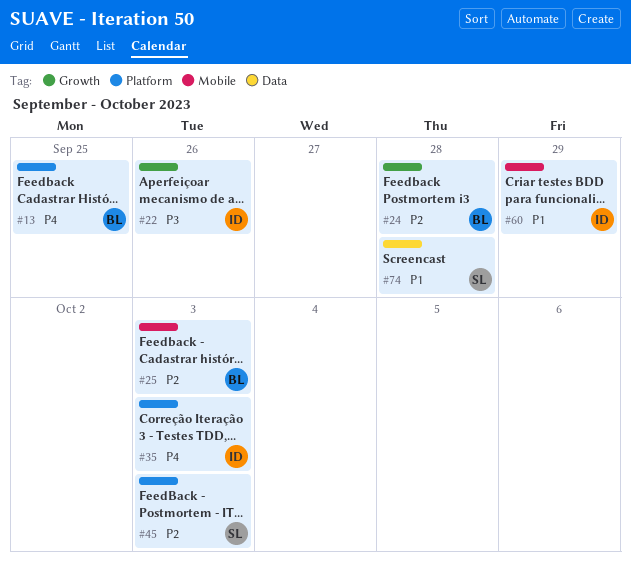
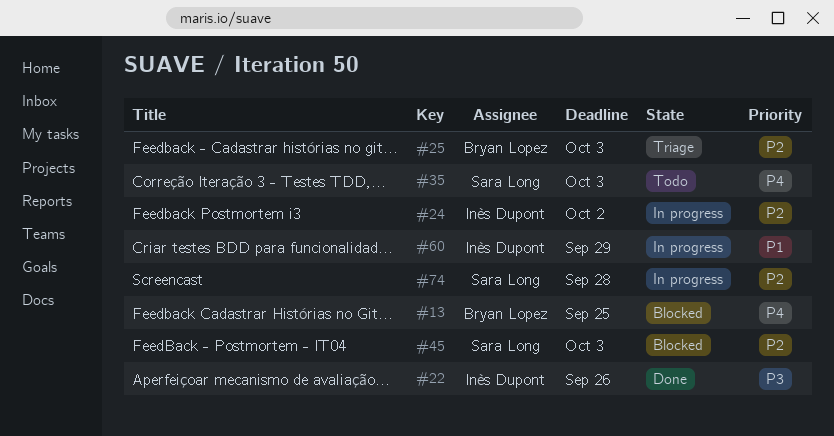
#24, owner: Bryan Lopez -> Inès Dupont
#24, due: Sep 28 -> Oct 2
#35, owner: Inès Dupont -> Sara Long
#74, priority: P1 -> P2

